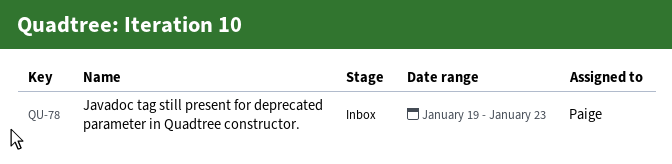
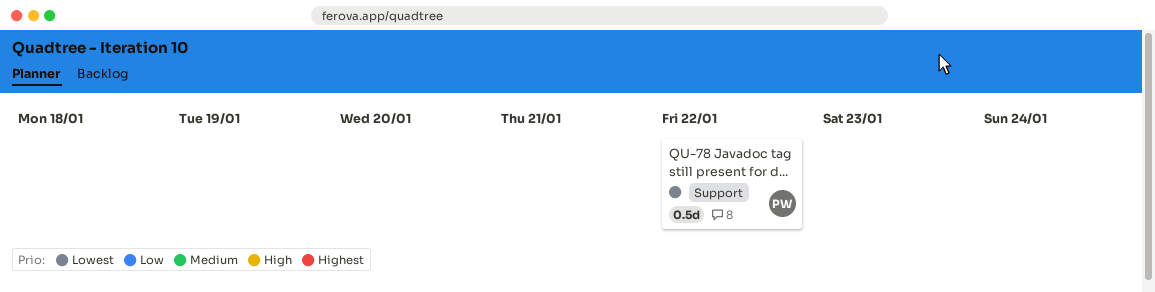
QU-78, due: Jan 23 -> Jan 22

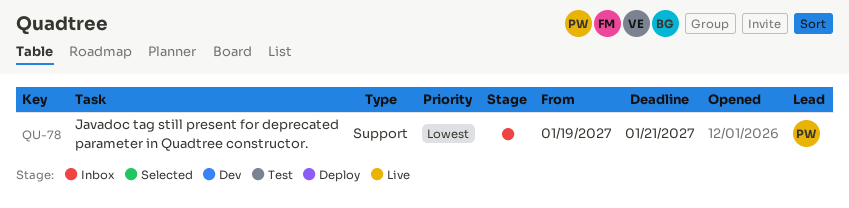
QU-78, due: Jan 22 -> Jan 21

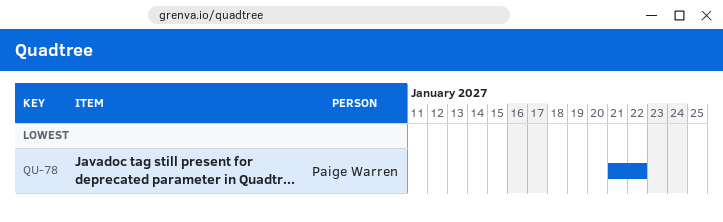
QU-78, start: Jan 19 -> Jan 21
QU-78, due: Jan 21 -> Jan 22

